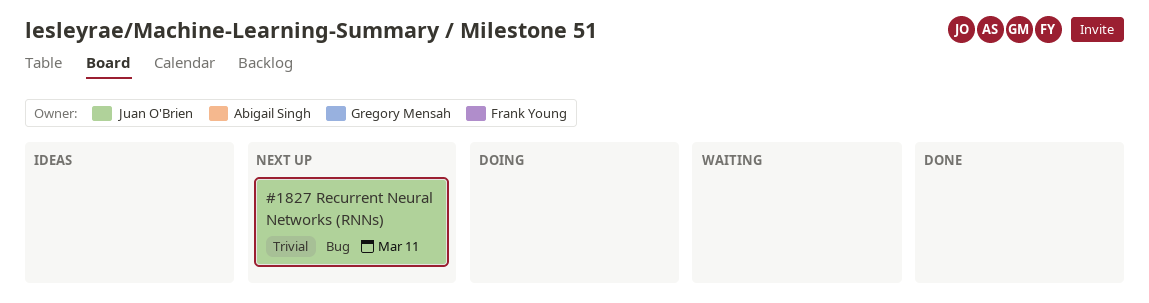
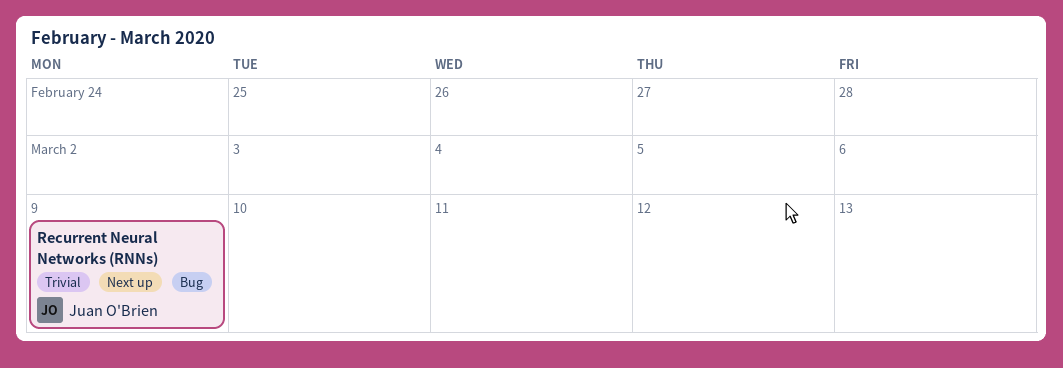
Recurrent Neural Networks (RNNs), due: Mar 11 -> Mar 9

